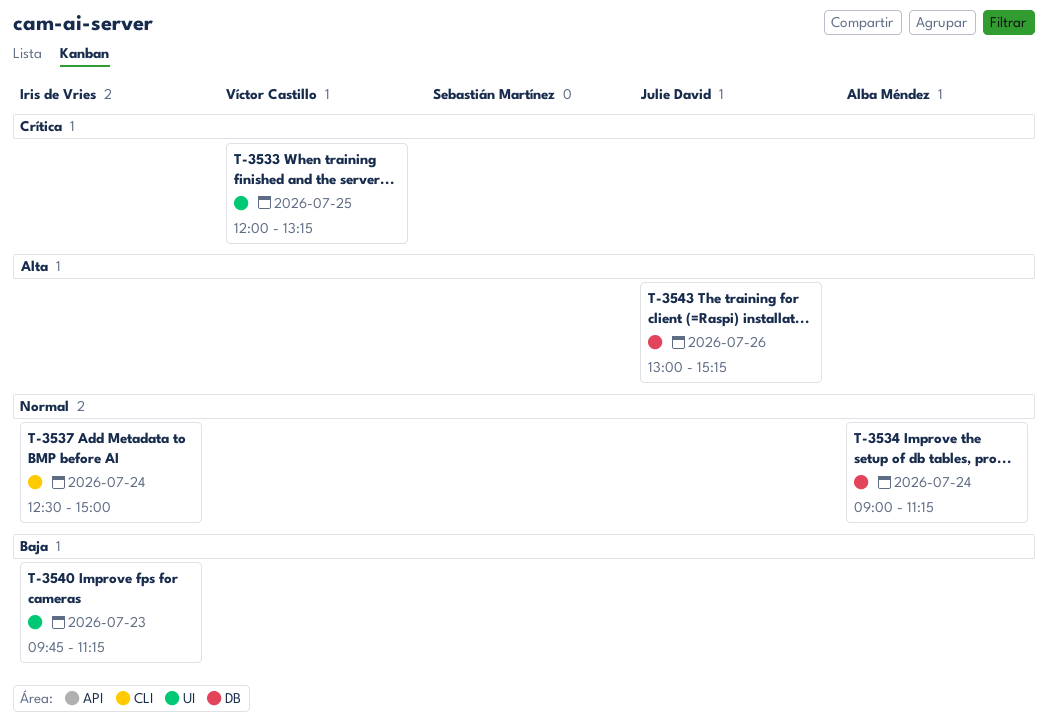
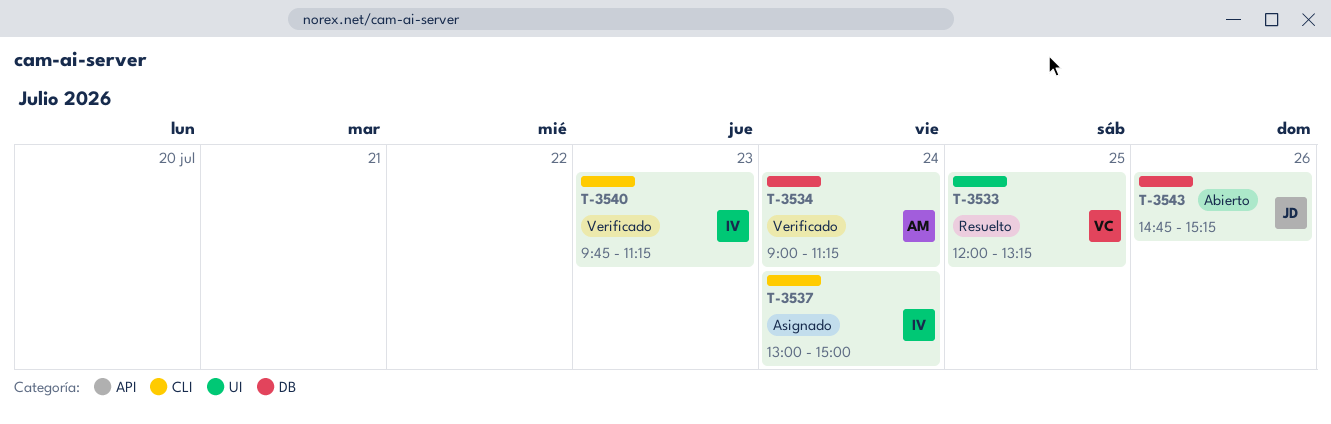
T-3537, begins: 12:30 -> 13:00
T-3540, label: UI -> CLI
T-3543, begins: 13:00 -> 14:45

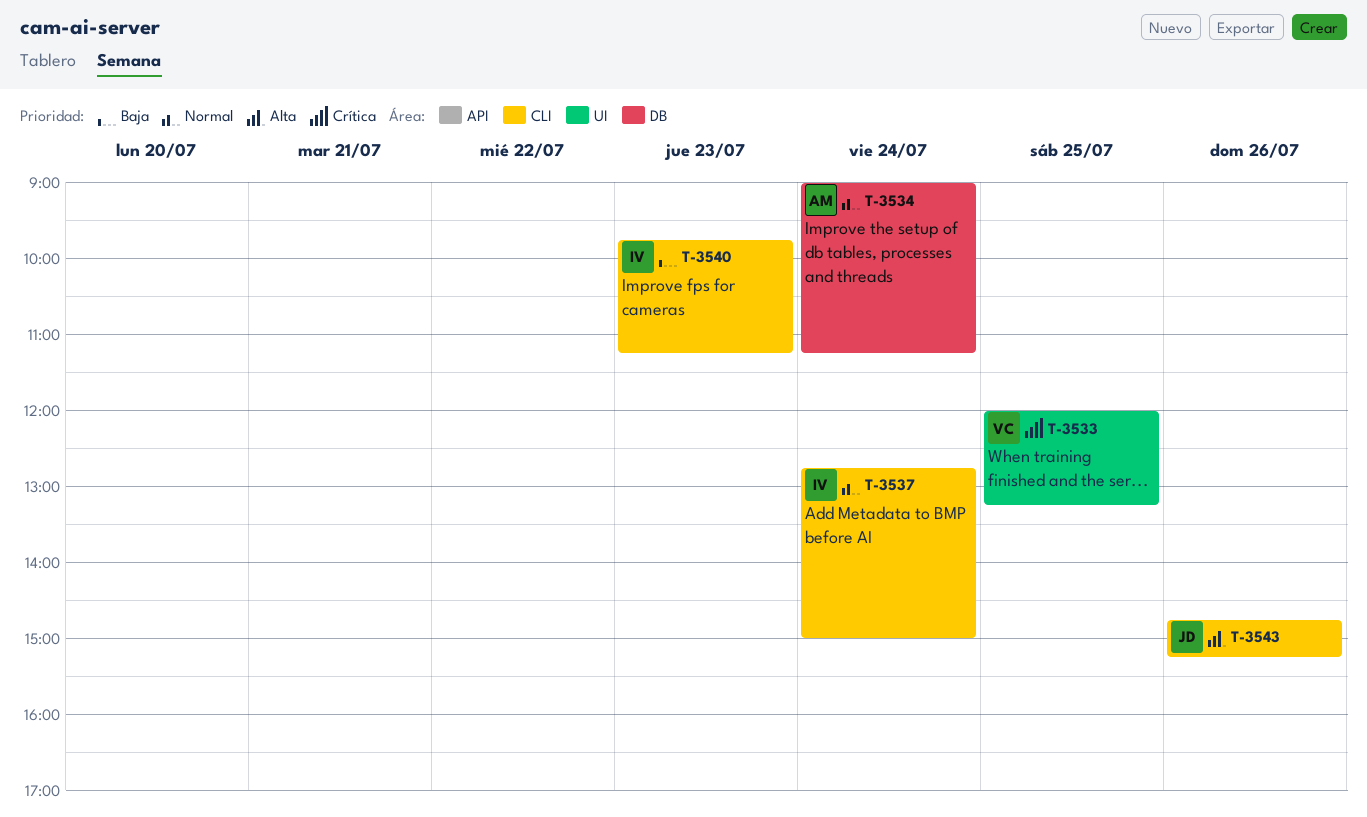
T-3537, begins: 13:00 -> 12:45
T-3543, label: DB -> CLI

